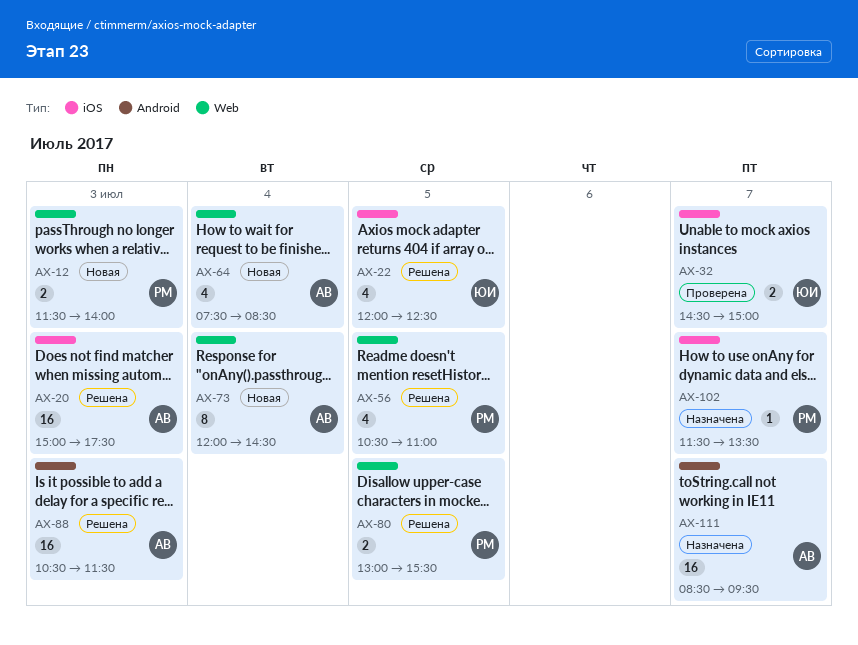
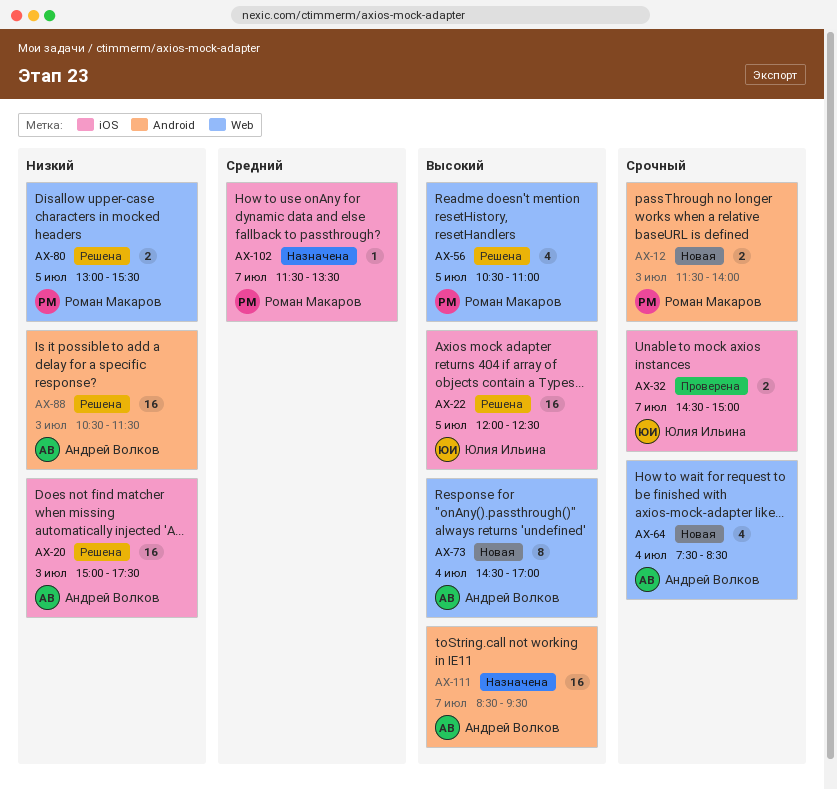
AX-12, label: Web -> Android
AX-22, estimate: 4 -> 16
AX-73, begins: 12:00 -> 14:30
AX-73, ends: 14:30 -> 17:00

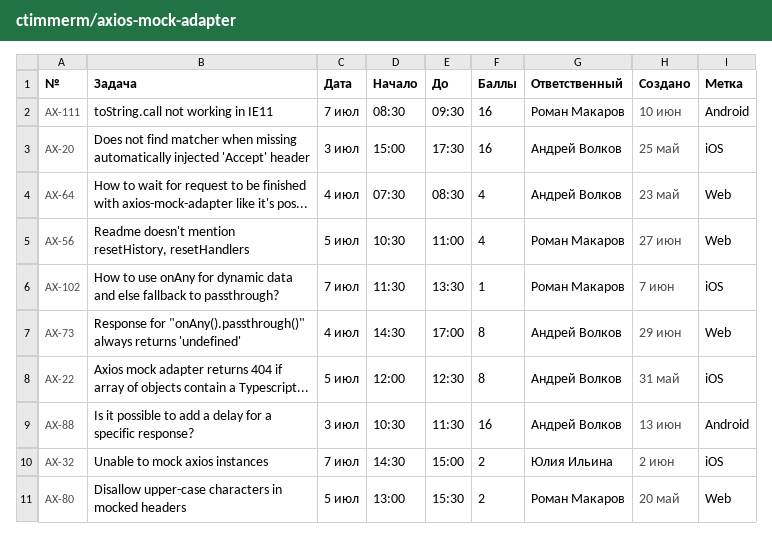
AX-12: present -> none
AX-22, owner: Юлия Ильина -> Андрей Волков
AX-22, estimate: 16 -> 8
AX-111, owner: Андрей Волков -> Роман Макаров

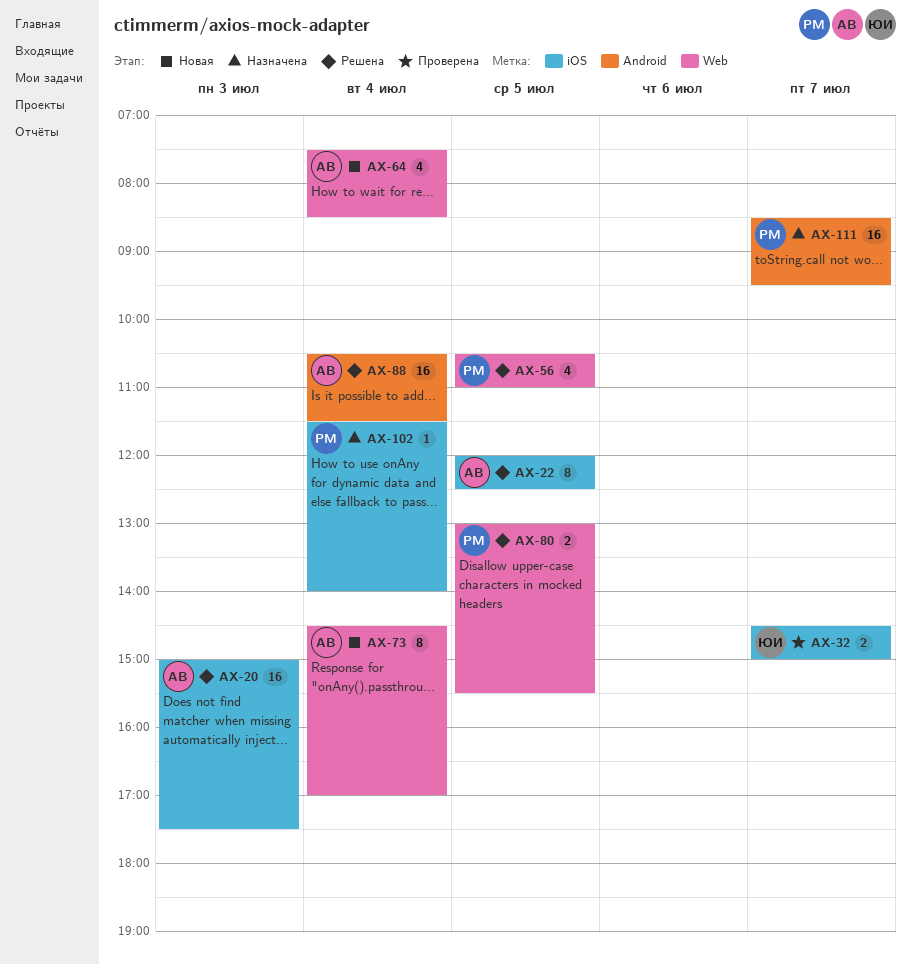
AX-88, day: Jul 3 -> Jul 4
AX-102, day: Jul 7 -> Jul 4
AX-102, ends: 13:30 -> 14:00

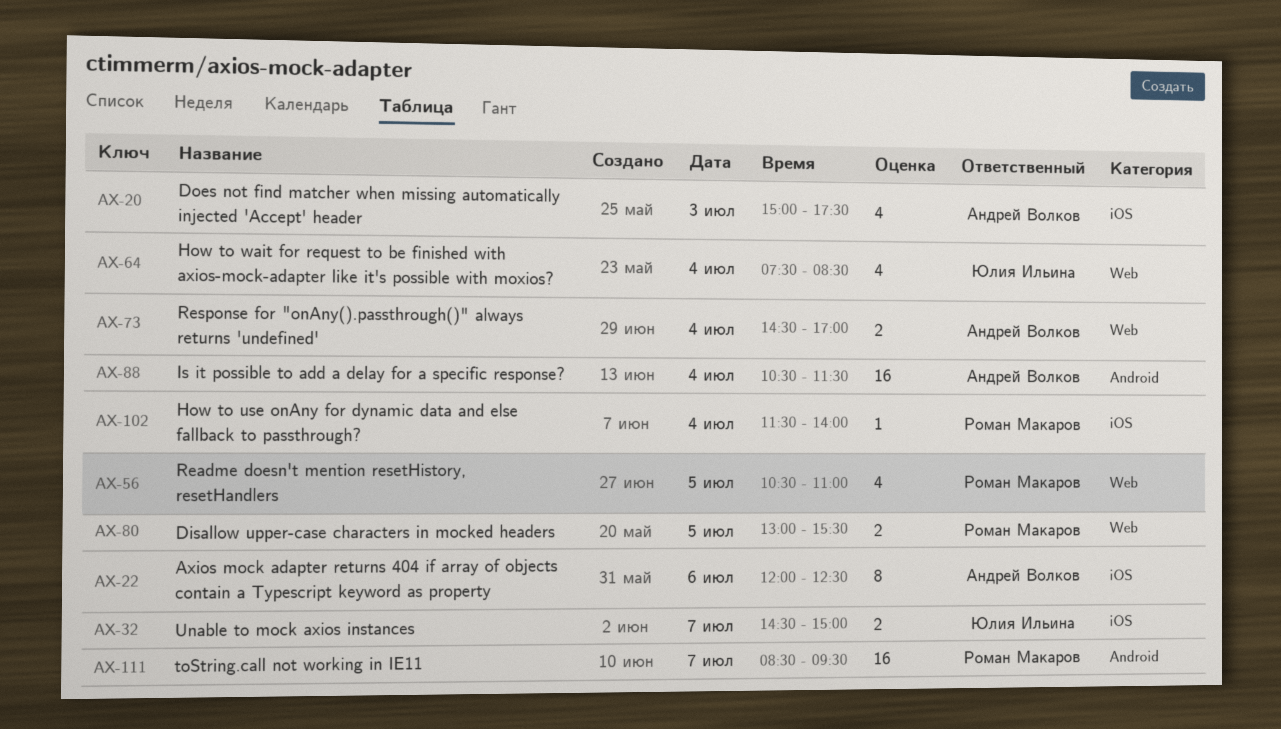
AX-20, estimate: 16 -> 4
AX-22, day: Jul 5 -> Jul 6
AX-64, owner: Андрей Волков -> Юлия Ильина
AX-73, estimate: 8 -> 2

